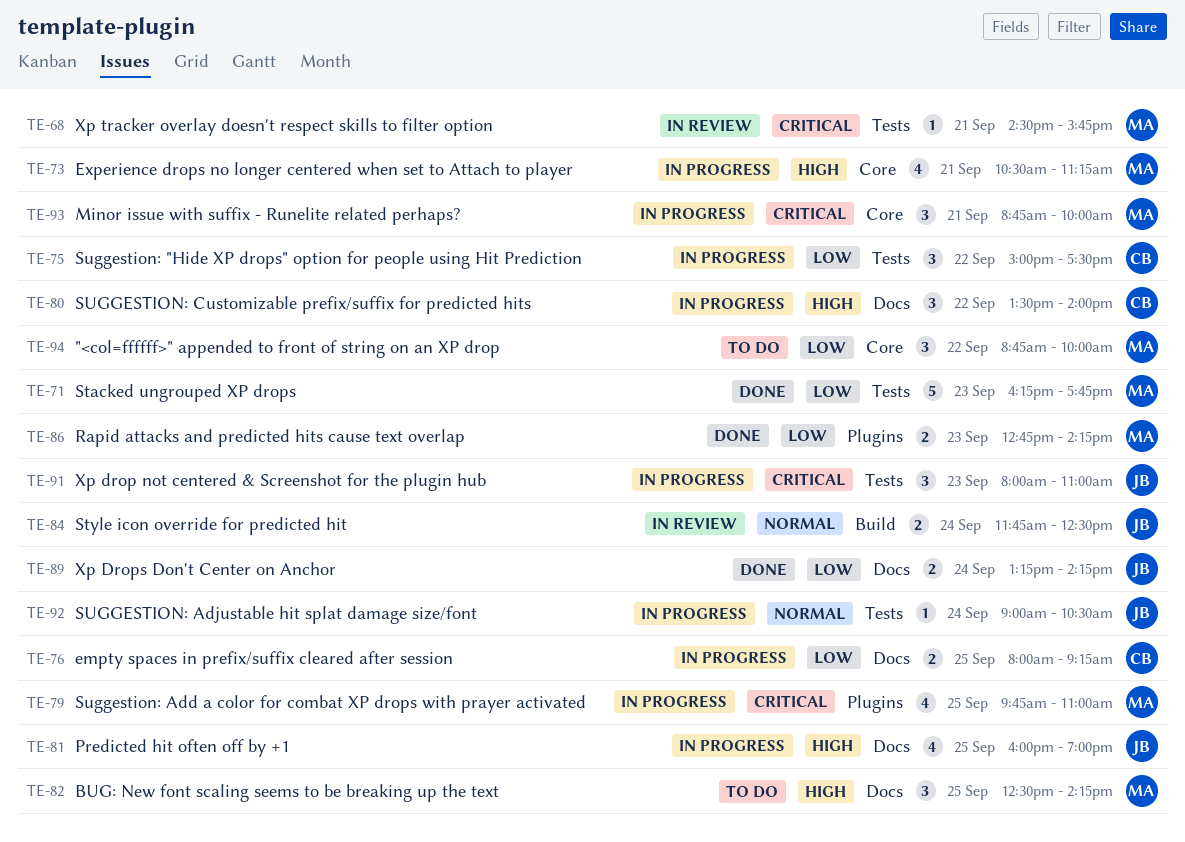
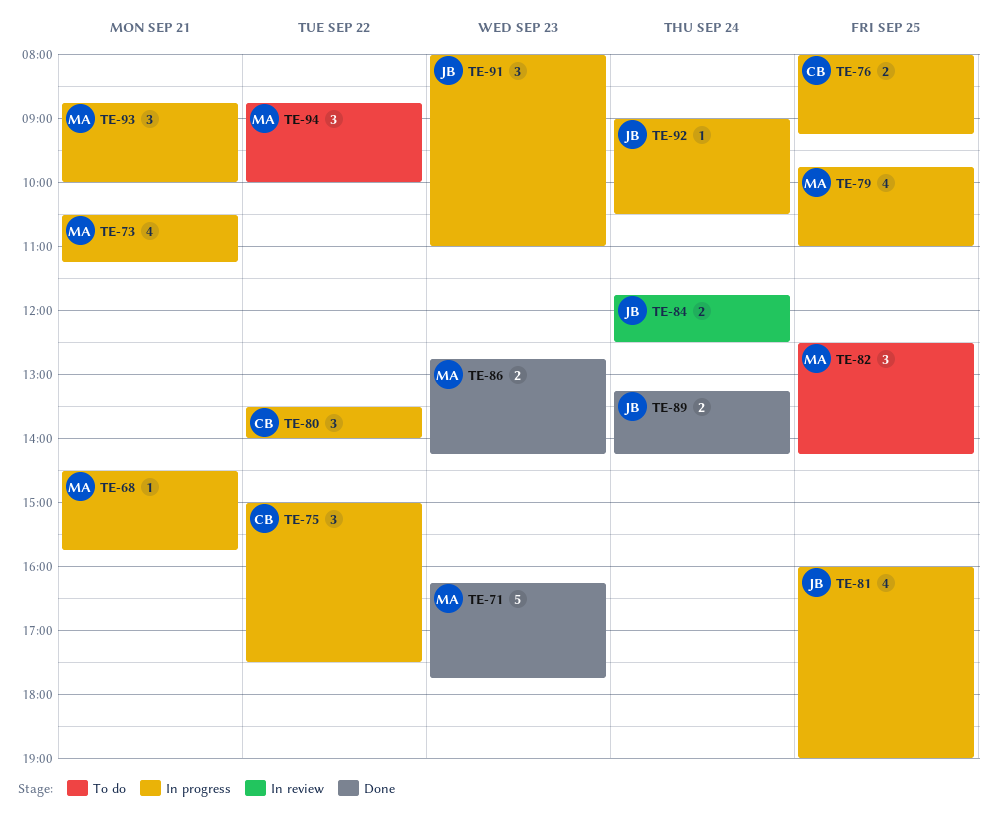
TE-68, status: In review -> In progress

